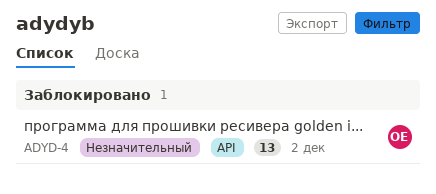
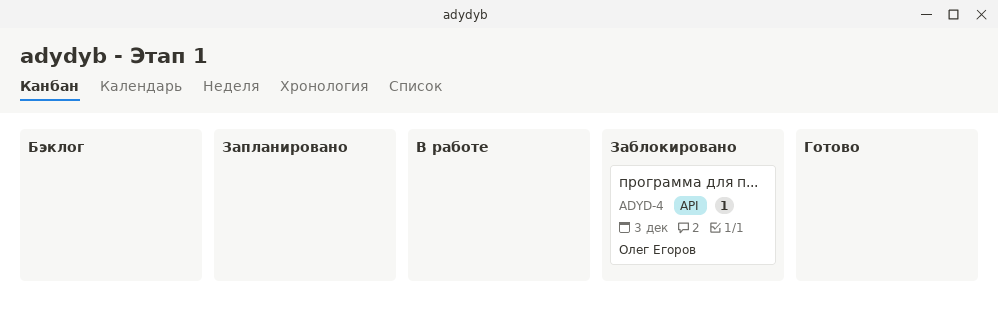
ADYD-4, estimate: 13 -> 1
ADYD-4, due: Dec 2 -> Dec 3

